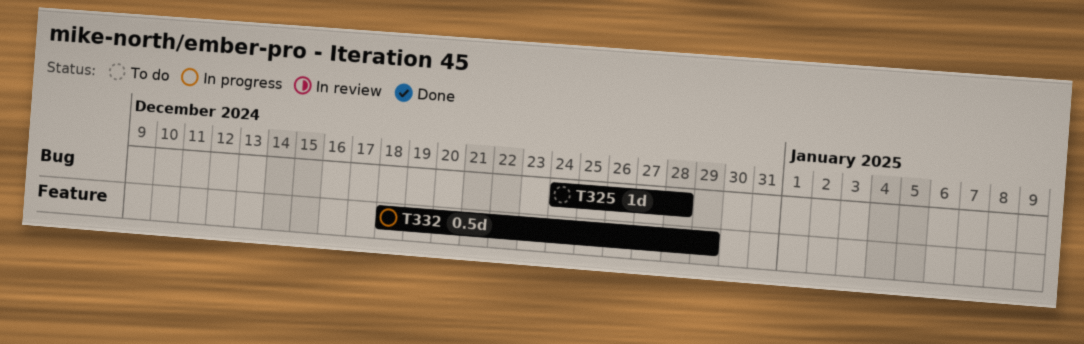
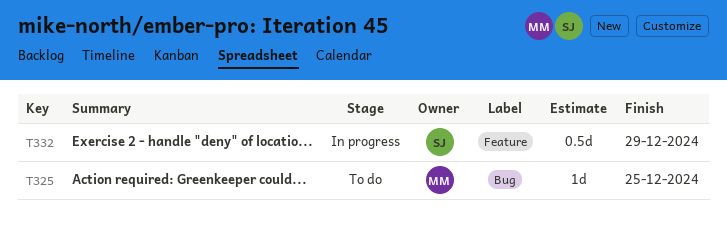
T325, due: Dec 28 -> Dec 25

